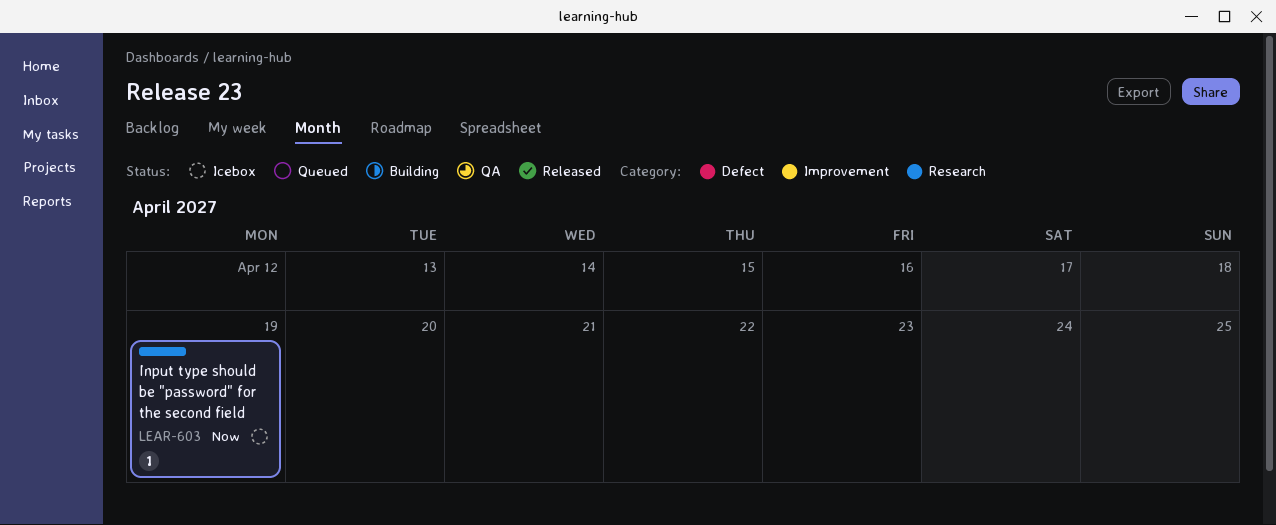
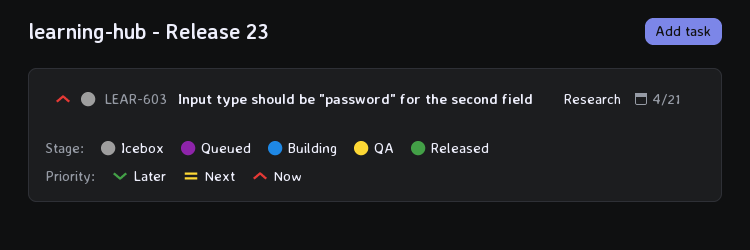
LEAR-603, due: Apr 19 -> Apr 21

